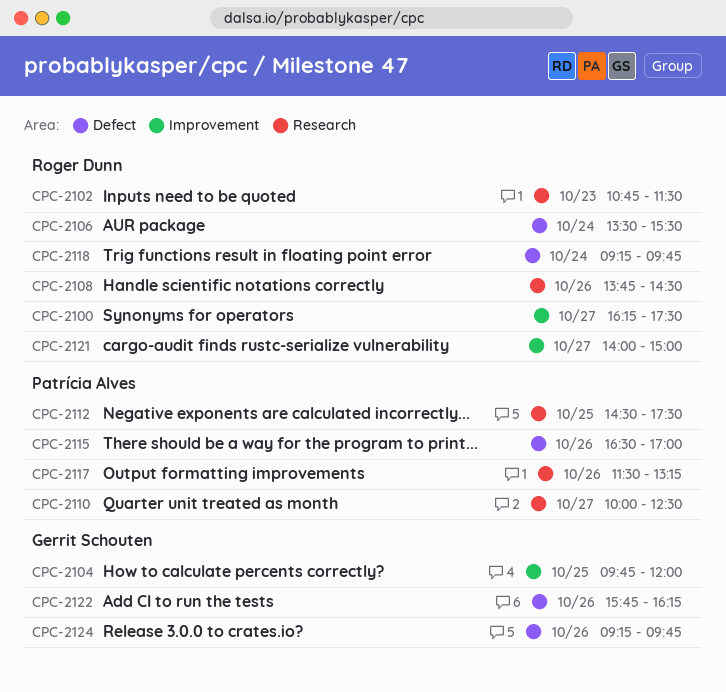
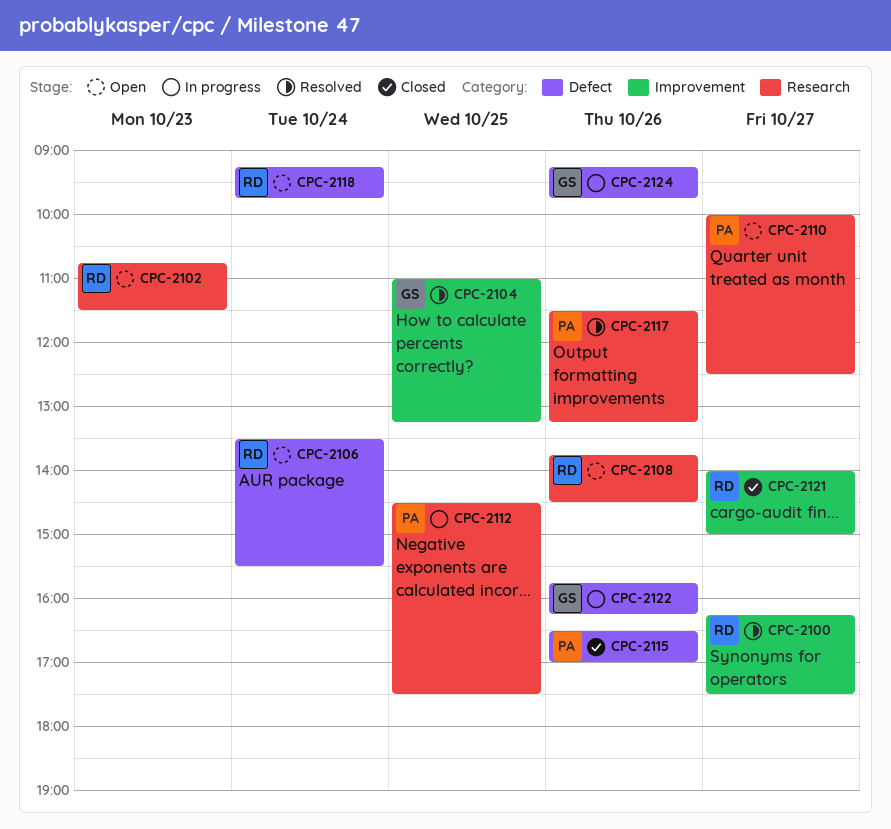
CPC-2104, begins: 09:45 -> 11:00
CPC-2104, ends: 12:00 -> 13:15

